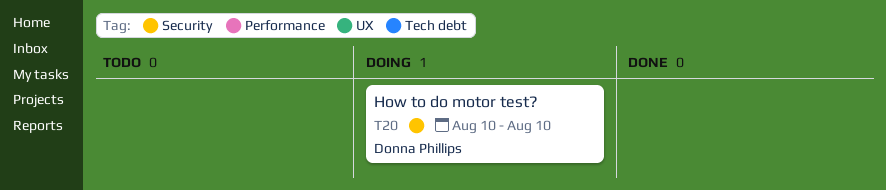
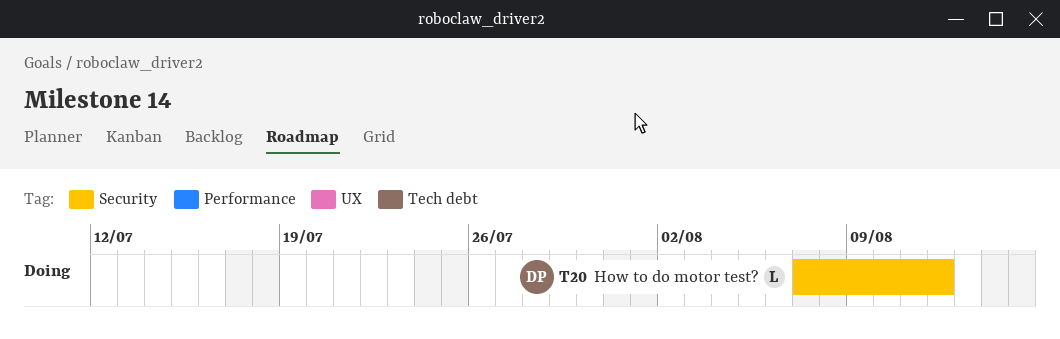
T20, start: Aug 10 -> Aug 7
T20, due: Aug 10 -> Aug 12

